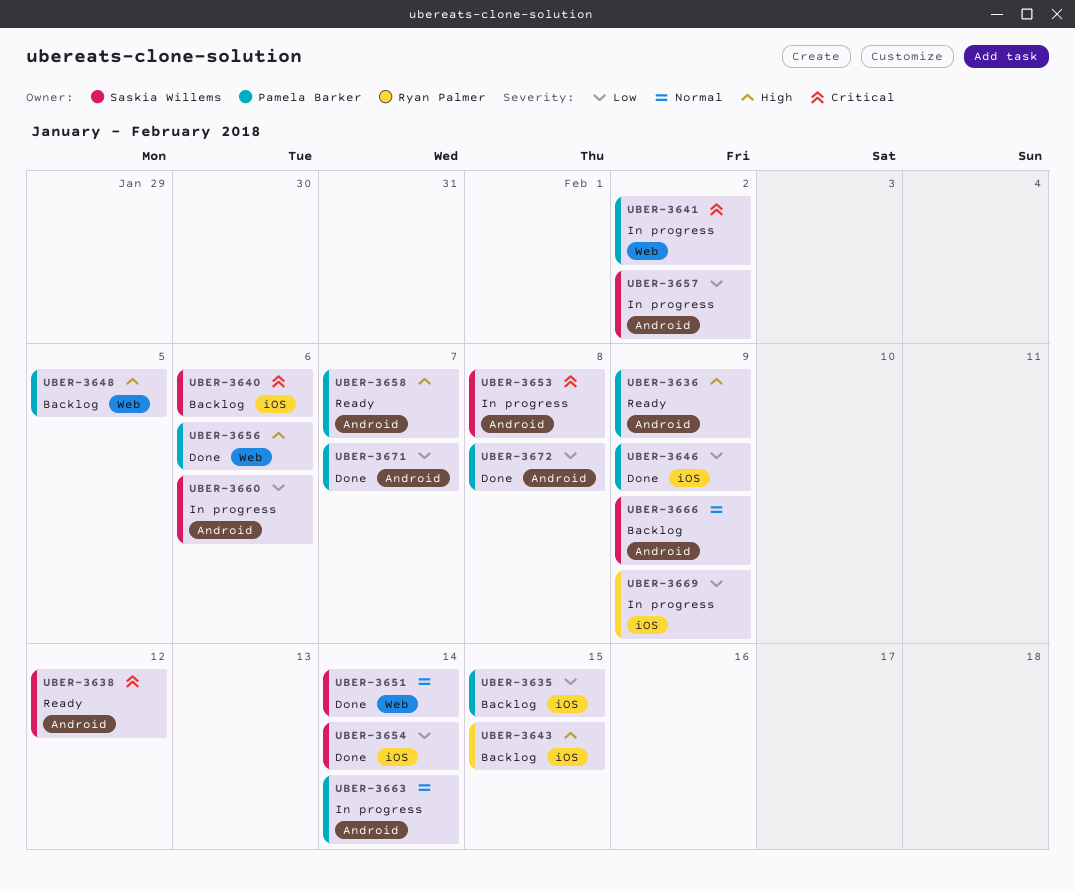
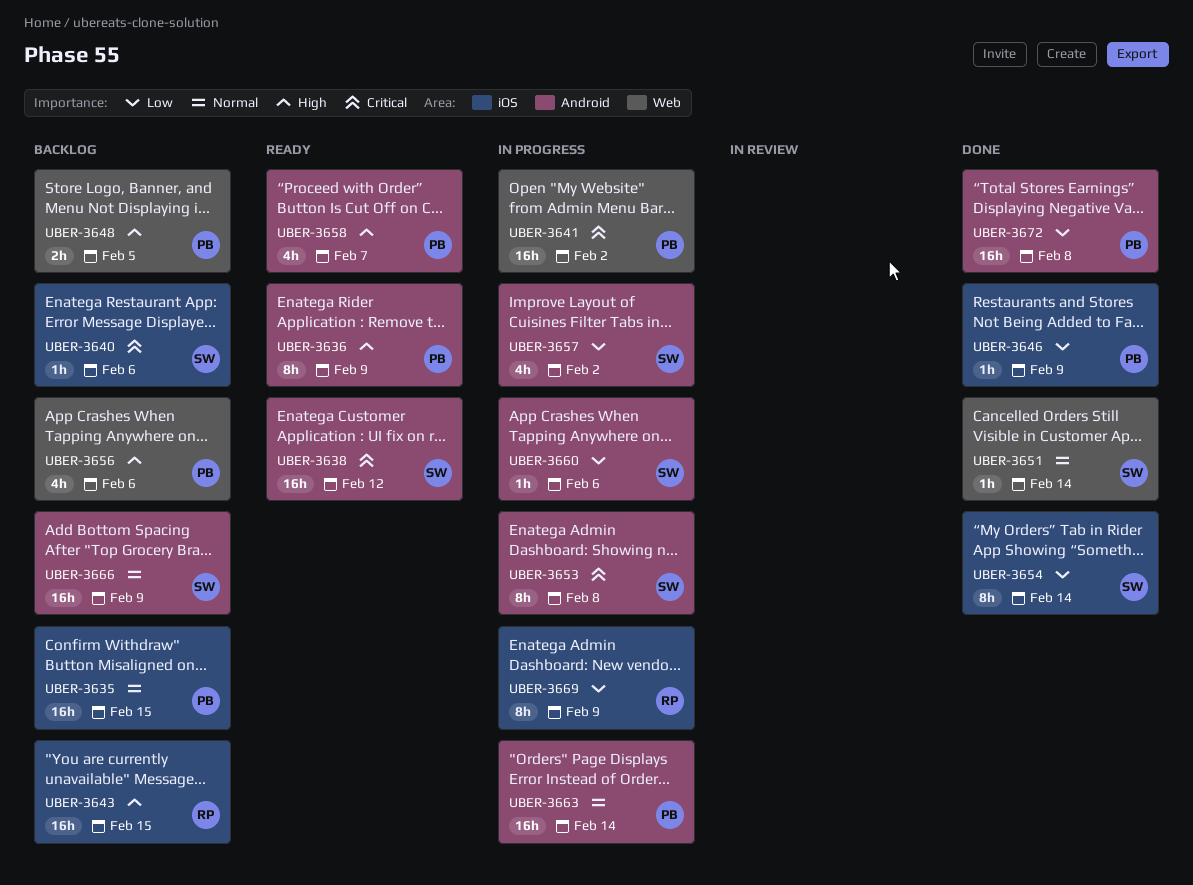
UBER-3635, priority: Low -> Normal
UBER-3656, status: Done -> Backlog
UBER-3671: present -> none

